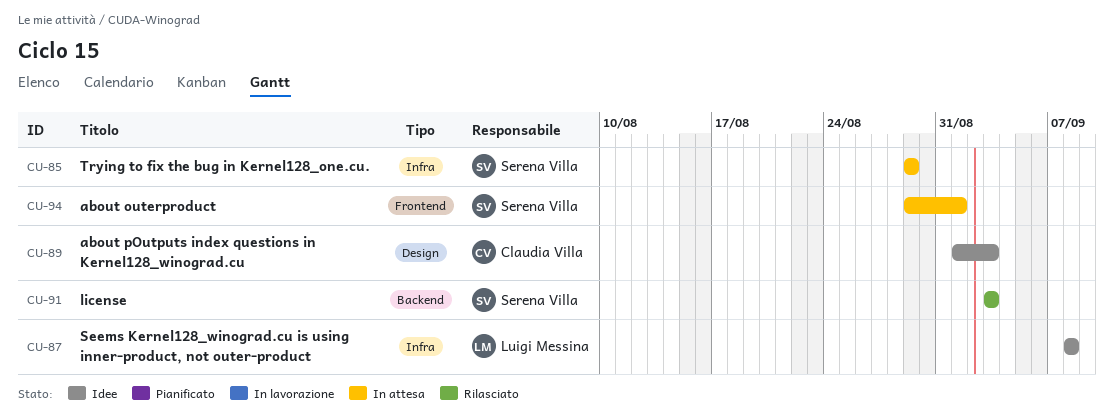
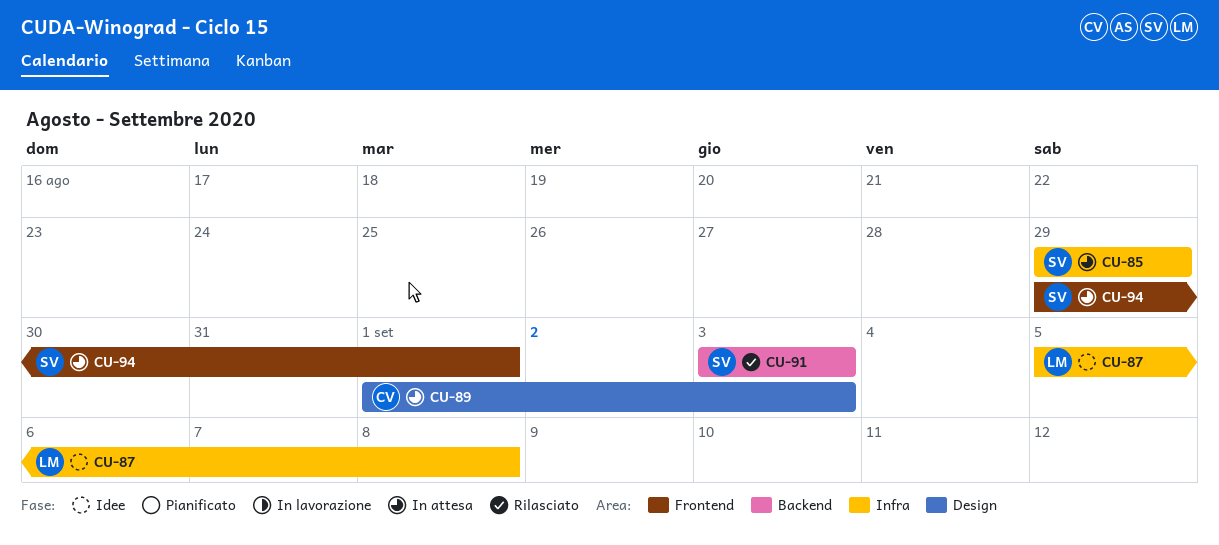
CU-87, start: Sep 8 -> Sep 5
CU-89, status: Idee -> In attesa

